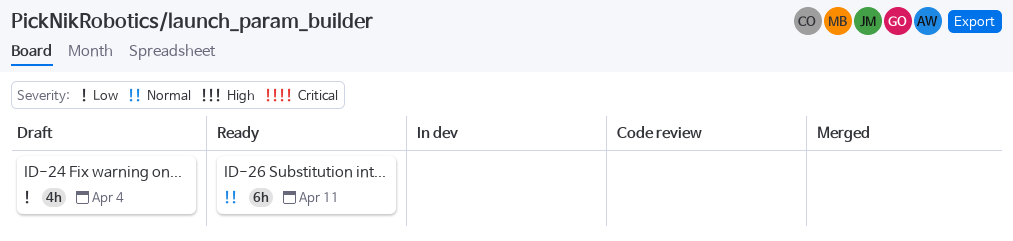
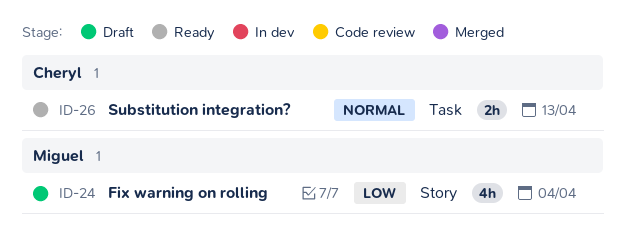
ID-26, estimate: 6h -> 2h
ID-26, due: Apr 11 -> Apr 13

